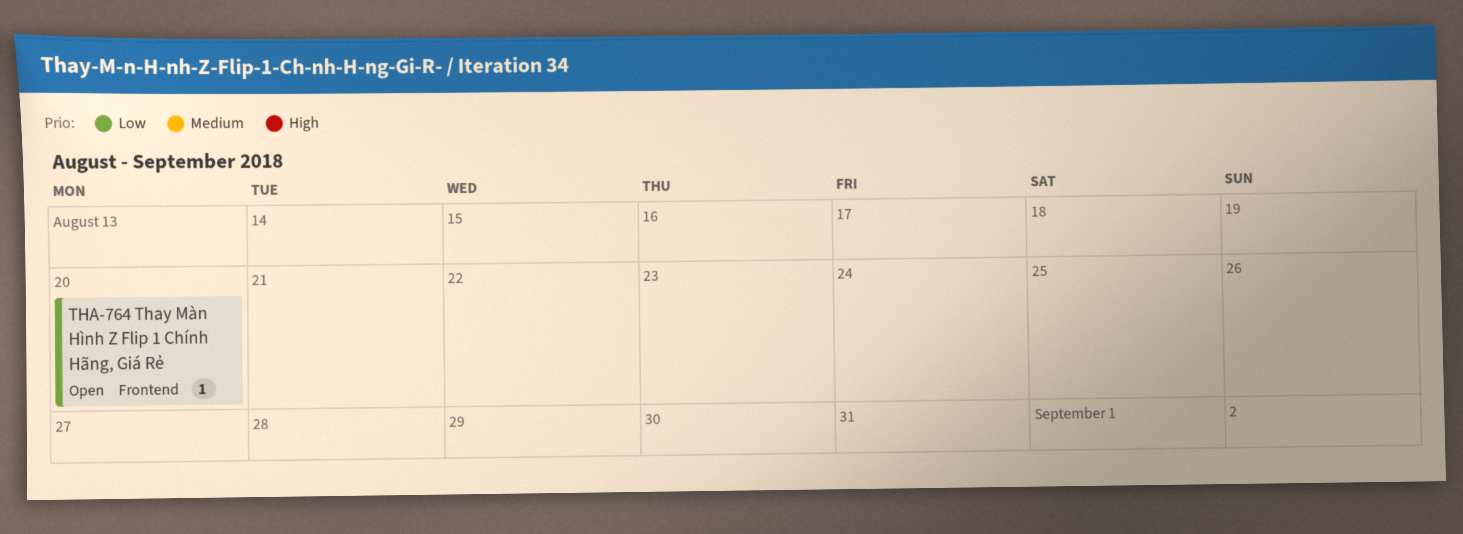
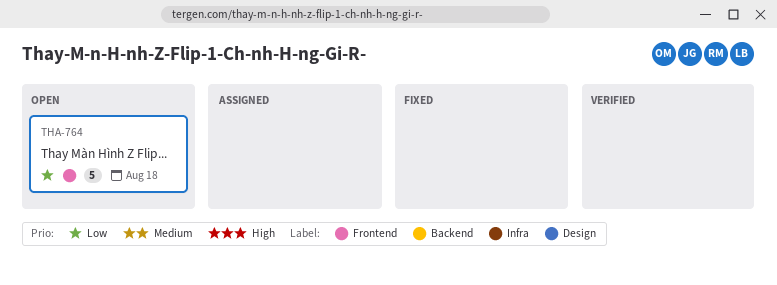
THA-764, estimate: 1 -> 5
THA-764, due: Aug 20 -> Aug 18

